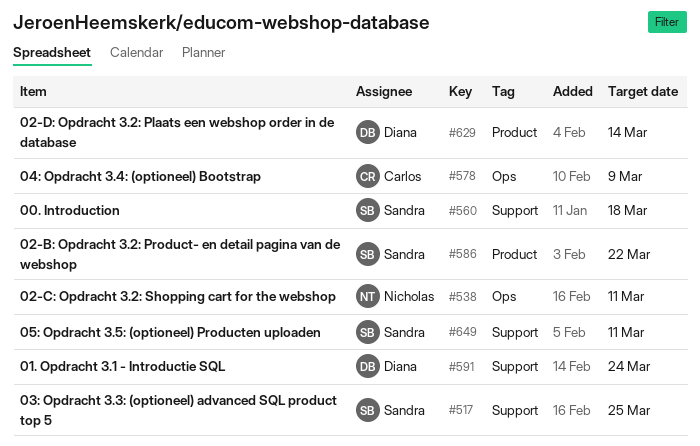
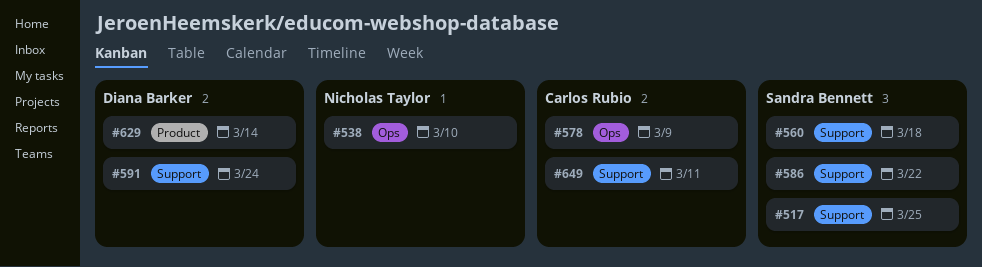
#538, due: Mar 11 -> Mar 10
#586, label: Product -> Support
#649, owner: Sandra Bennett -> Carlos Rubio

